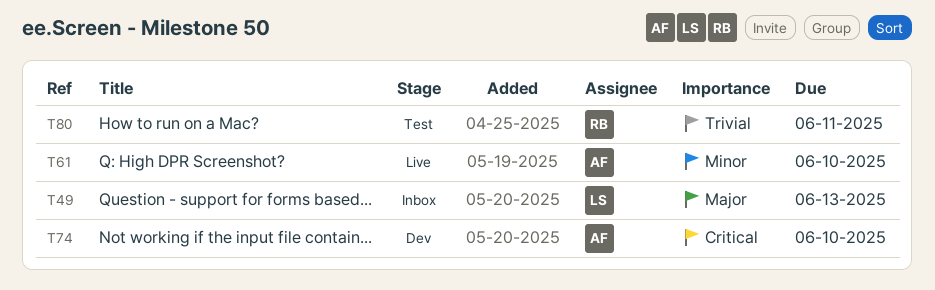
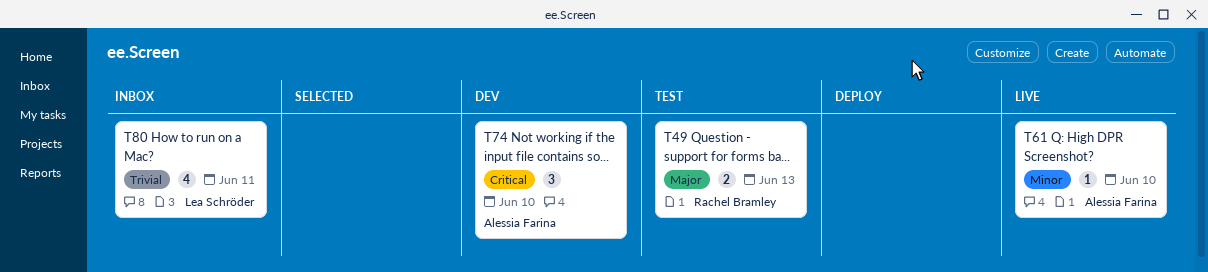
T49, status: Inbox -> Test
T49, owner: Lea Schröder -> Rachel Bramley
T80, status: Test -> Inbox
T80, owner: Rachel Bramley -> Lea Schröder

